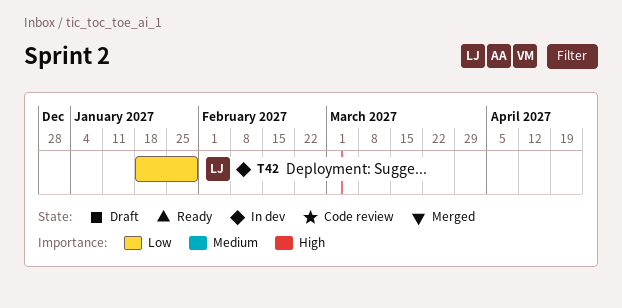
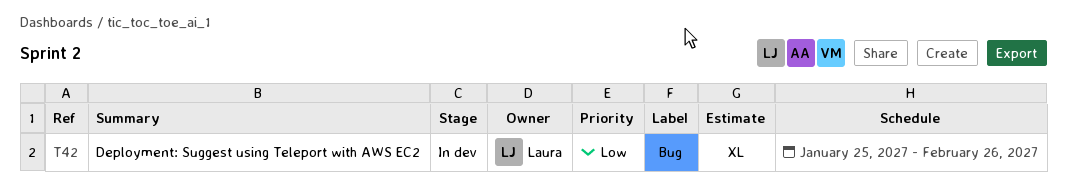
T42, start: Jan 18 -> Jan 25
T42, due: Jan 29 -> Feb 26

